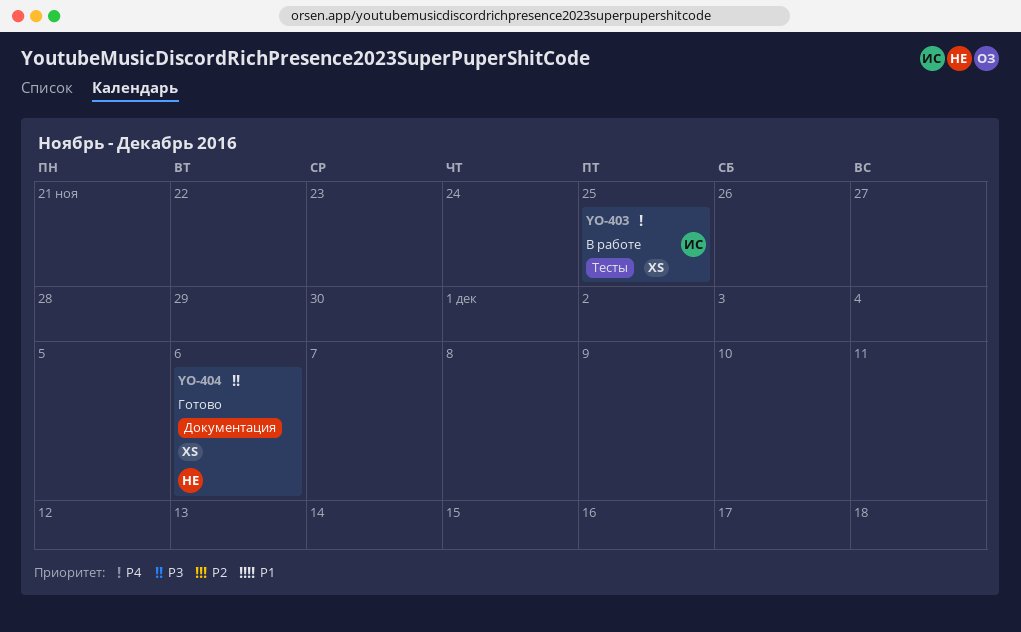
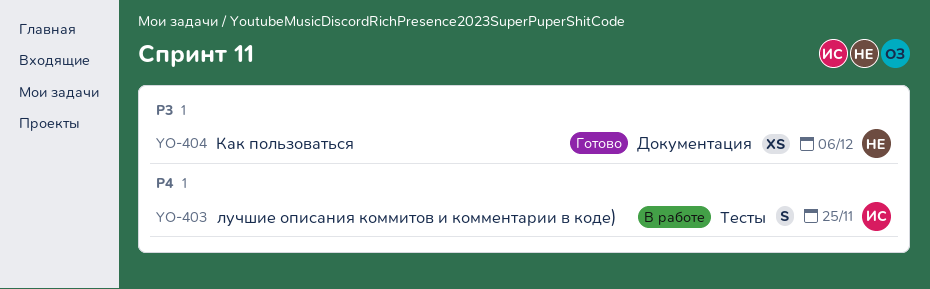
YO-403, estimate: XS -> S

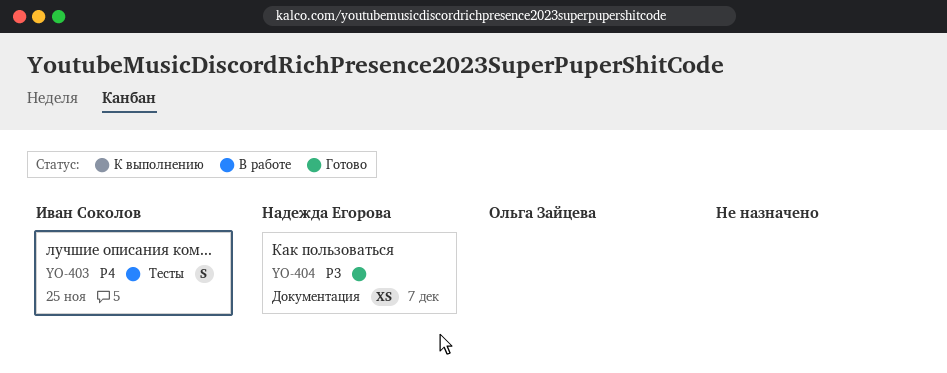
YO-404, due: Dec 6 -> Dec 7

